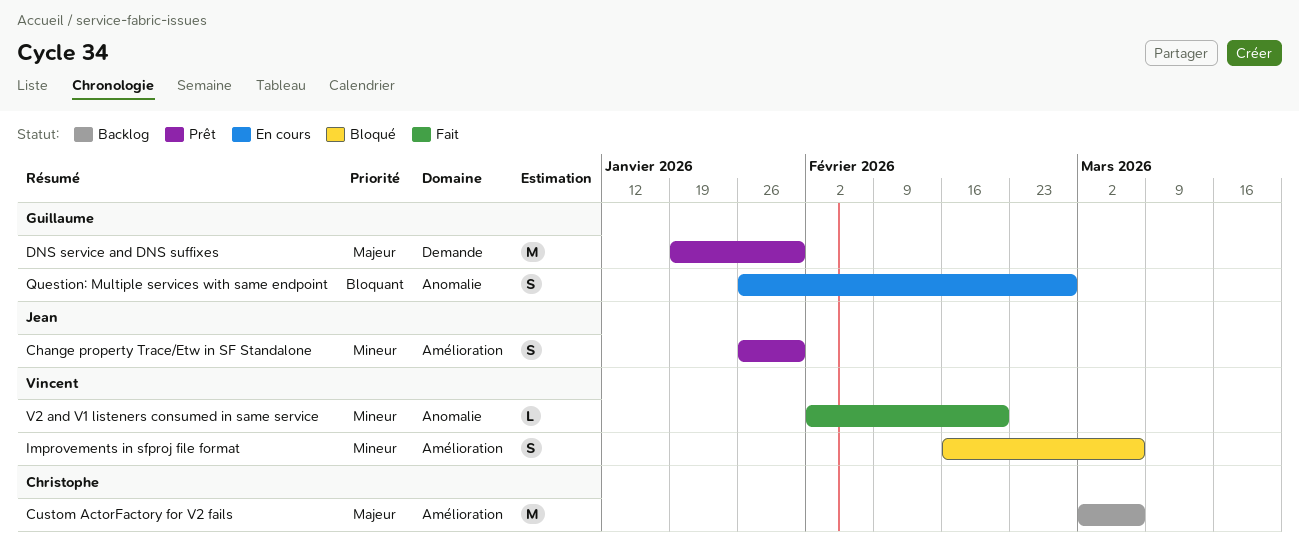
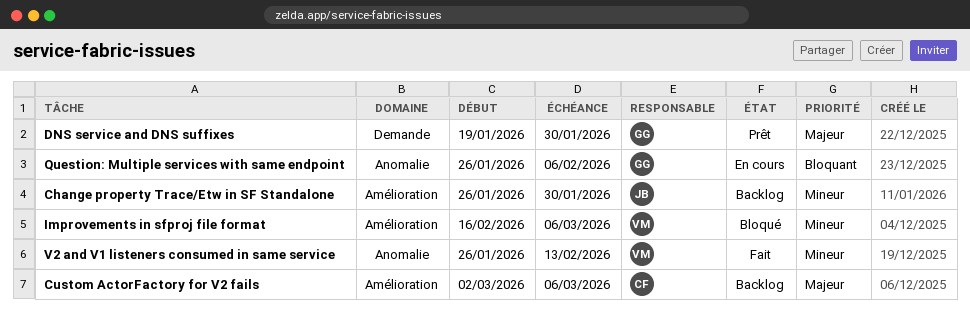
Change property Trace/Etw in SF Standalone, status: Prêt -> Backlog
Question: Multiple services with same endpoint, due: Feb 27 -> Feb 6
V2 and V1 listeners consumed in same service, start: Feb 2 -> Jan 26
V2 and V1 listeners consumed in same service, due: Feb 20 -> Feb 13

